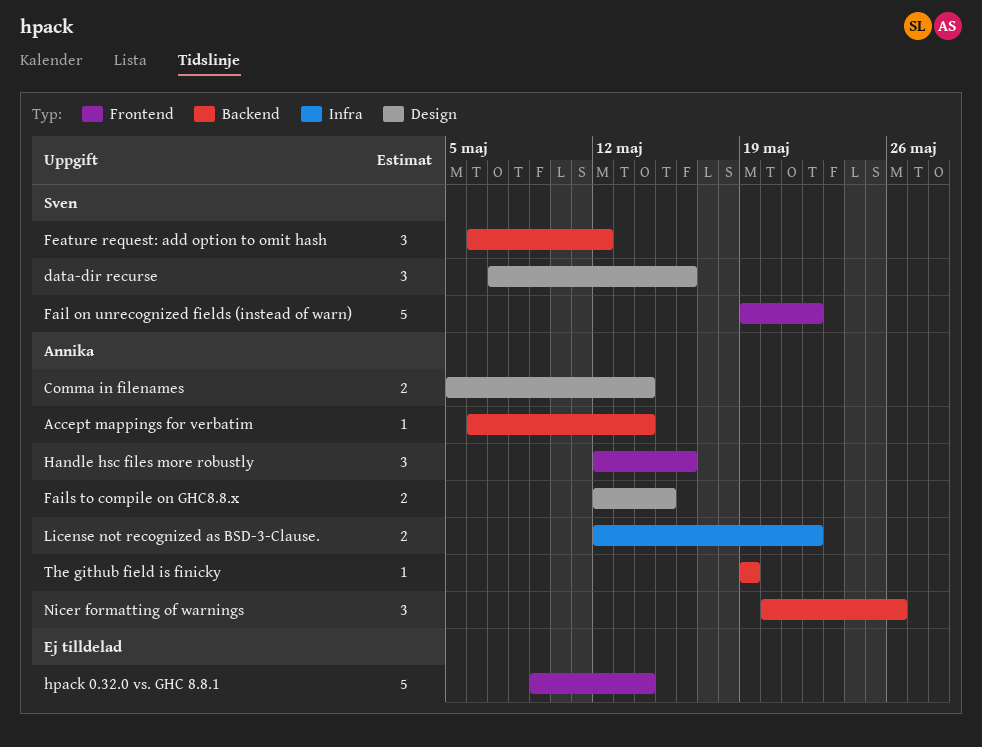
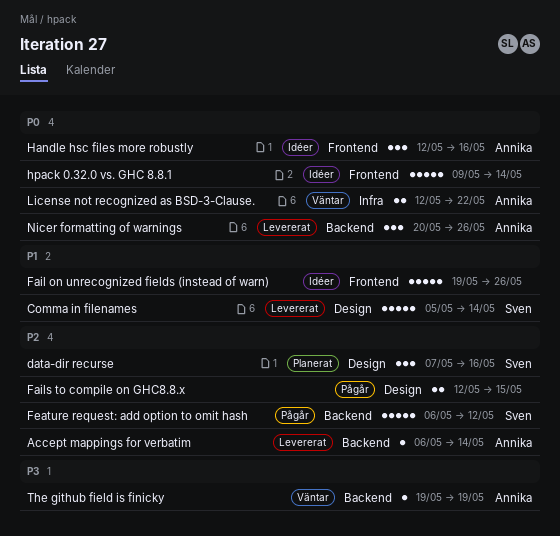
Comma in filenames, owner: Annika -> Sven
Comma in filenames, estimate: 2 -> 5
Fail on unrecognized fields (instead of warn), owner: Sven -> none
Fail on unrecognized fields (instead of warn), due: May 22 -> May 26
Fails to compile on GHC8.8.x, owner: Annika -> none
Feature request: add option to omit hash, estimate: 3 -> 5

